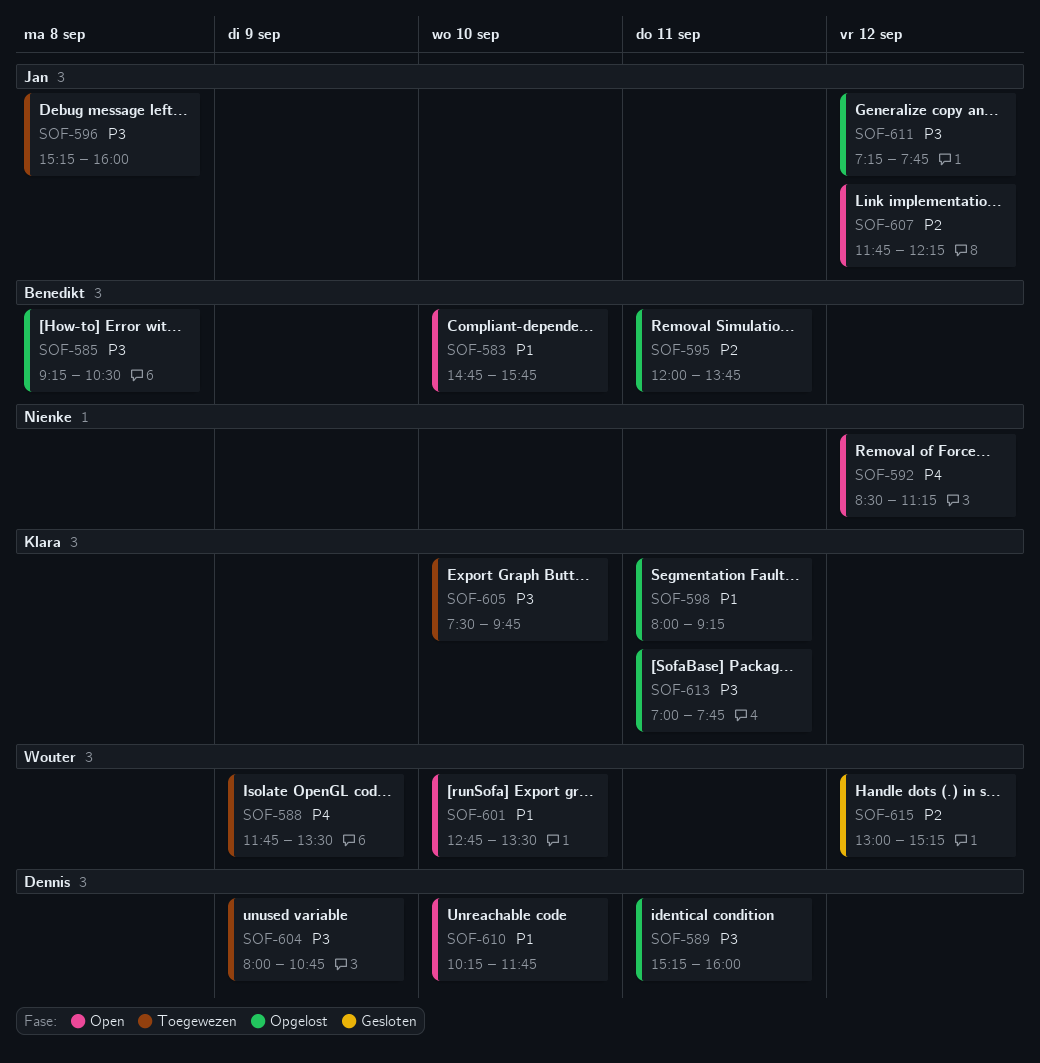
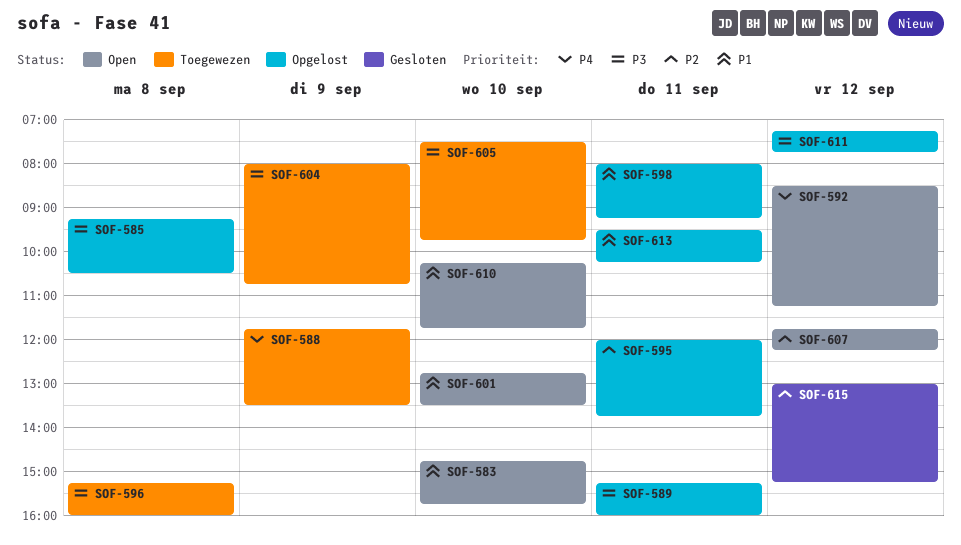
SOF-613, priority: P3 -> P1
SOF-613, begins: 07:00 -> 09:30
SOF-613, ends: 07:45 -> 10:15

